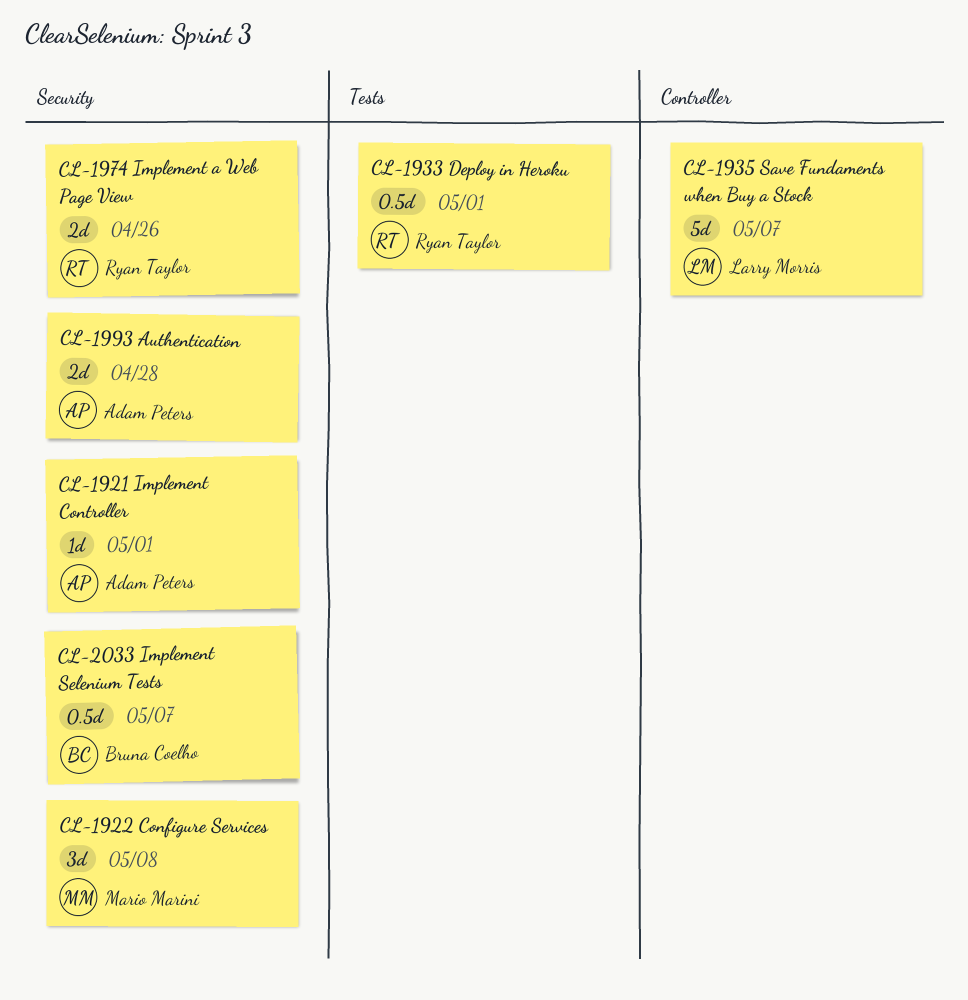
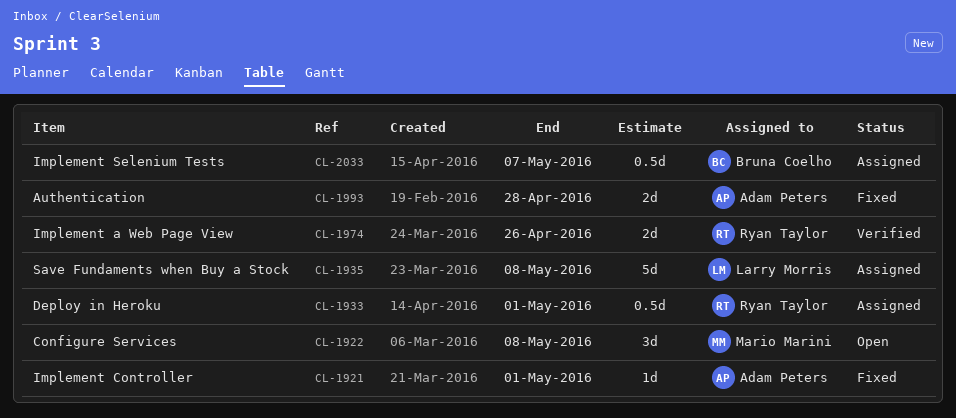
CL-1935, due: May 7 -> May 8

